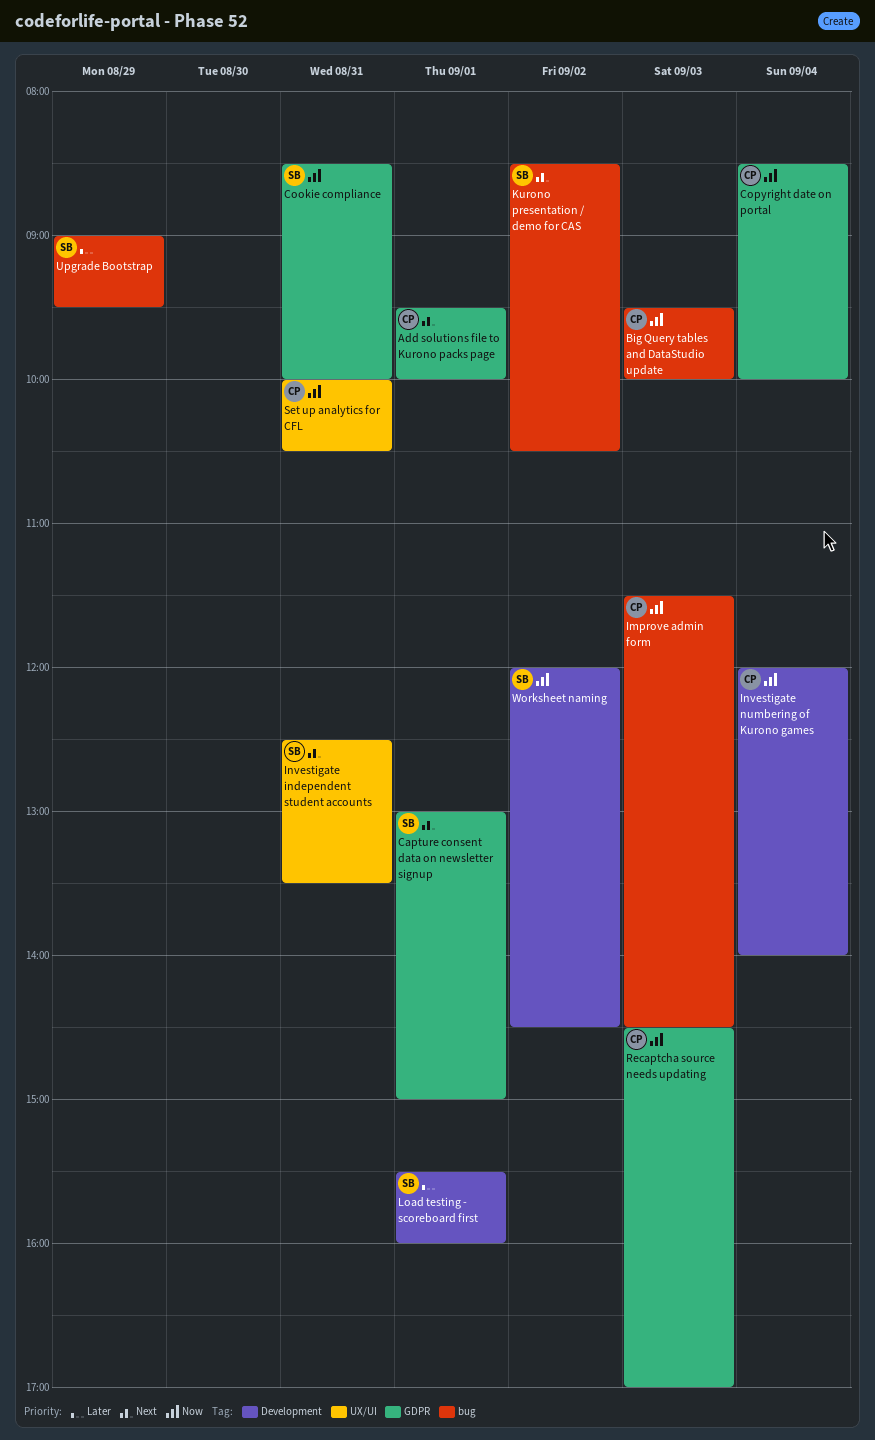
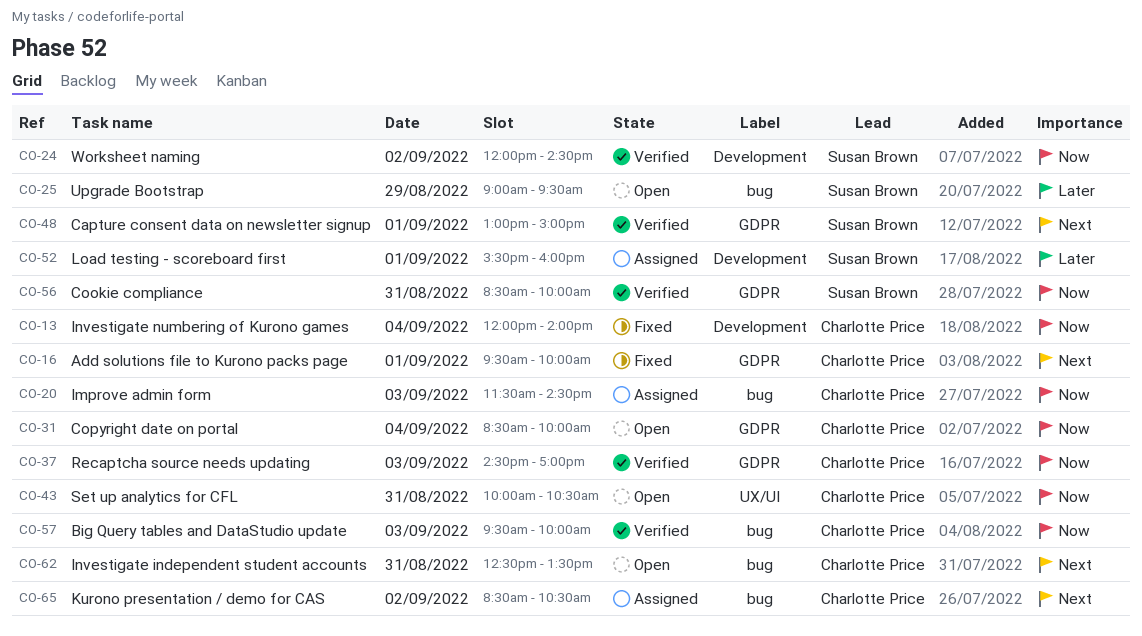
Investigate independent student accounts, owner: Susan Brown -> Charlotte Price
Investigate independent student accounts, label: UX/UI -> bug
Kurono presentation / demo for CAS, owner: Susan Brown -> Charlotte Price

